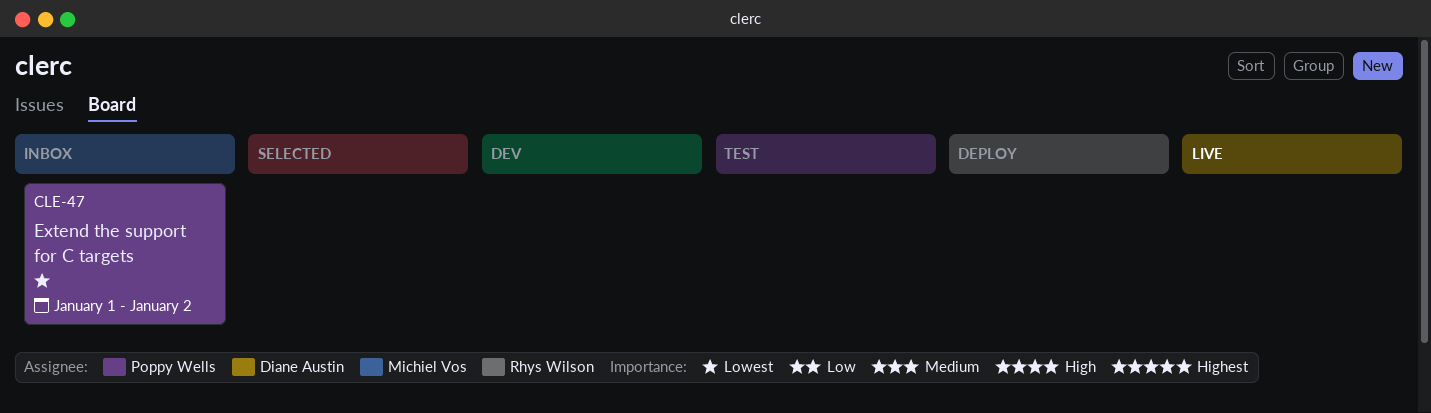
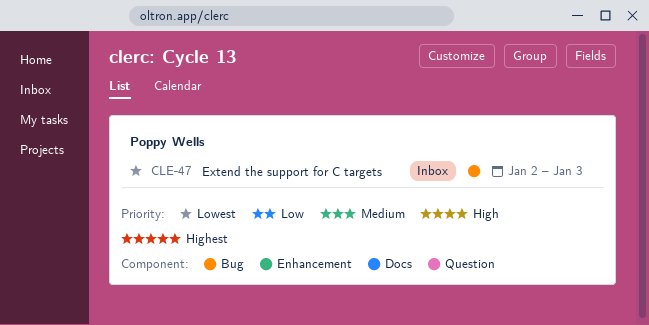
CLE-47, start: Jan 1 -> Jan 2
CLE-47, due: Jan 2 -> Jan 3

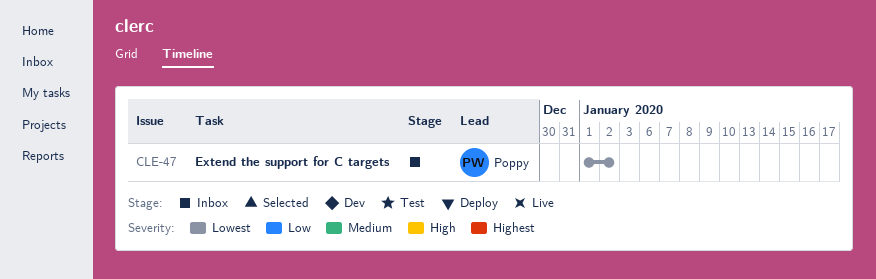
CLE-47, start: Jan 2 -> Jan 1
CLE-47, due: Jan 3 -> Jan 2

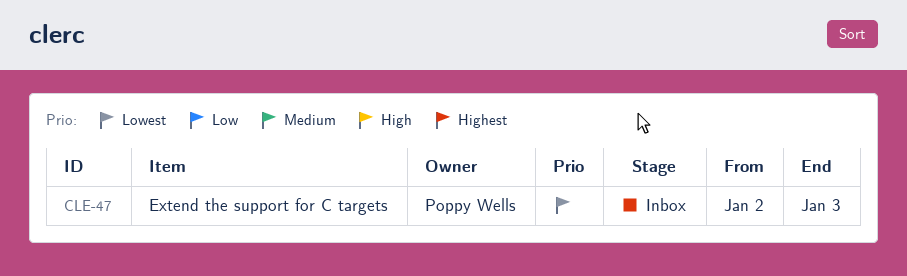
CLE-47, start: Jan 1 -> Jan 2
CLE-47, due: Jan 2 -> Jan 3

